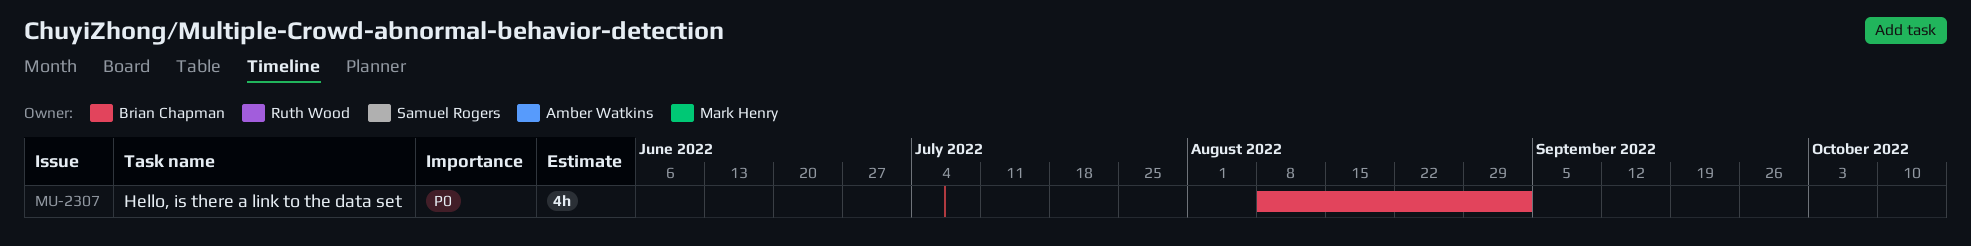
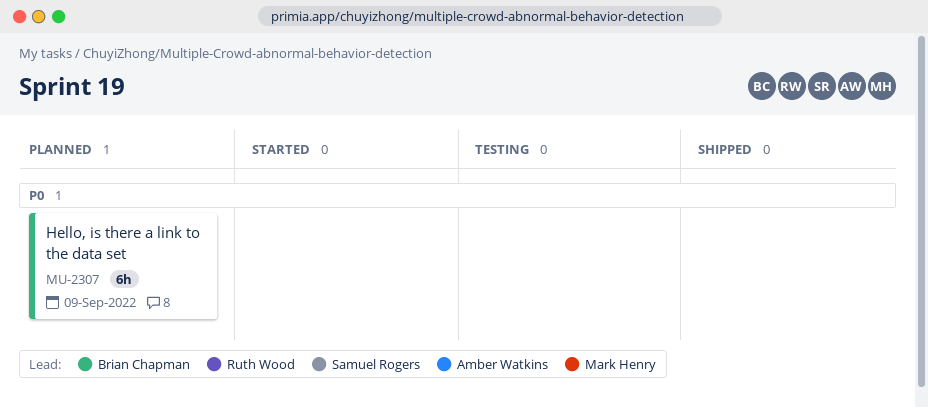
MU-2307, estimate: 4h -> 6h
MU-2307, due: Sep 2 -> Sep 9

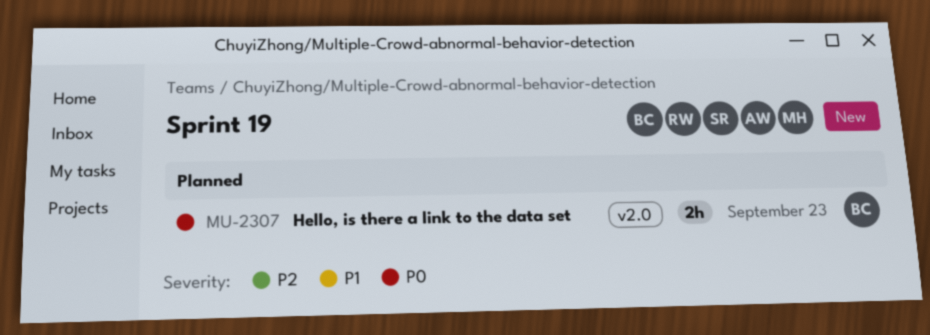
MU-2307, estimate: 6h -> 2h
MU-2307, due: Sep 9 -> Sep 23

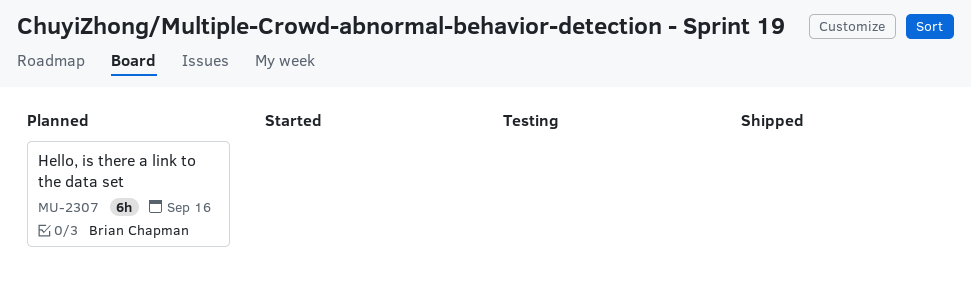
MU-2307, estimate: 2h -> 6h
MU-2307, due: Sep 23 -> Sep 16

